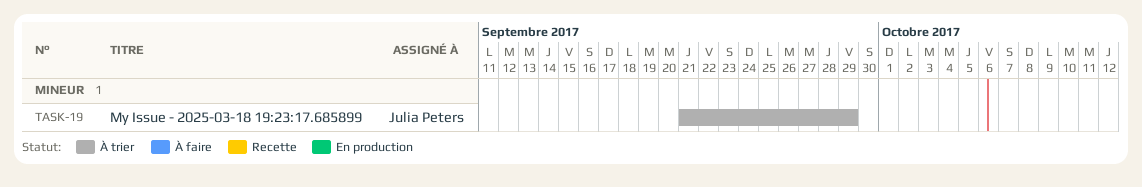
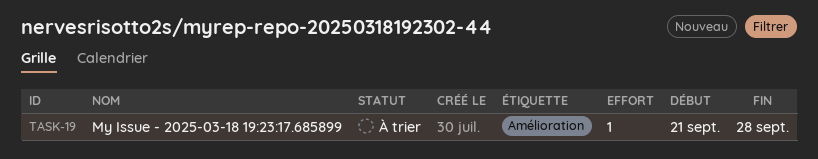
TASK-19, due: Sep 29 -> Sep 28

